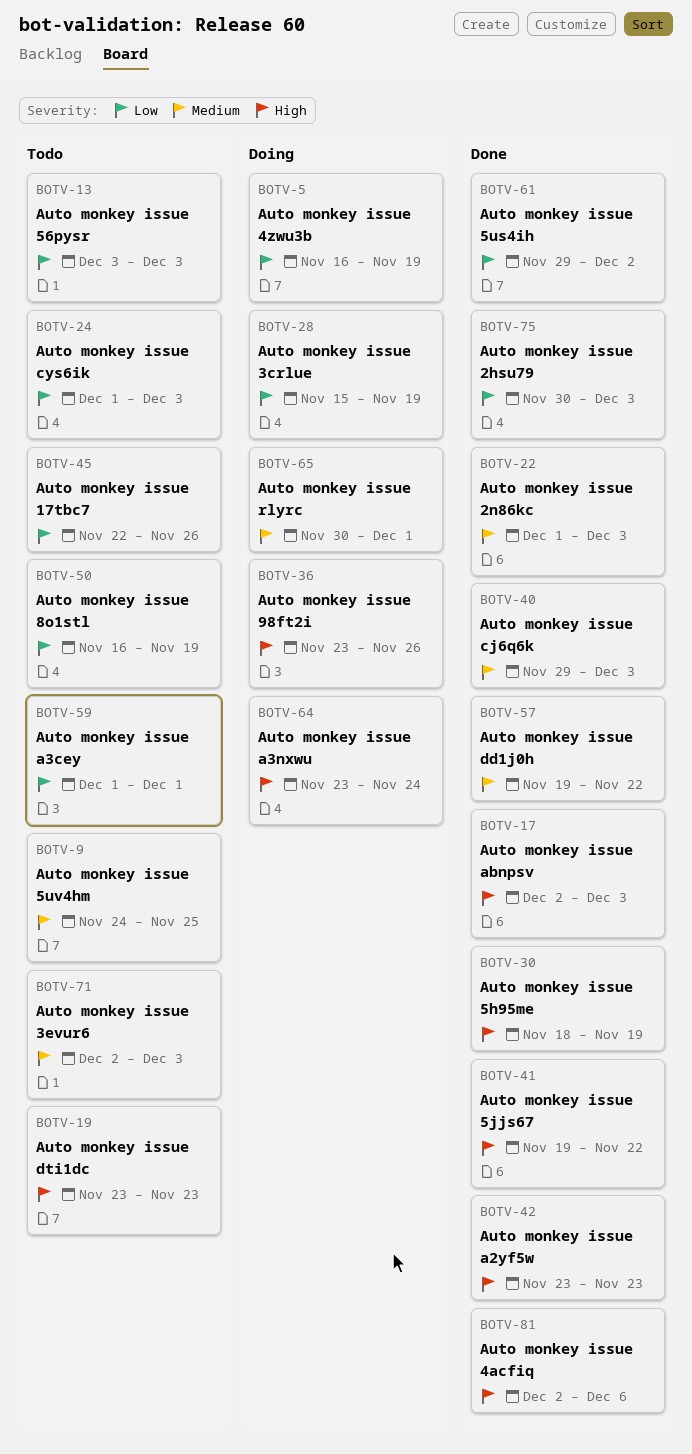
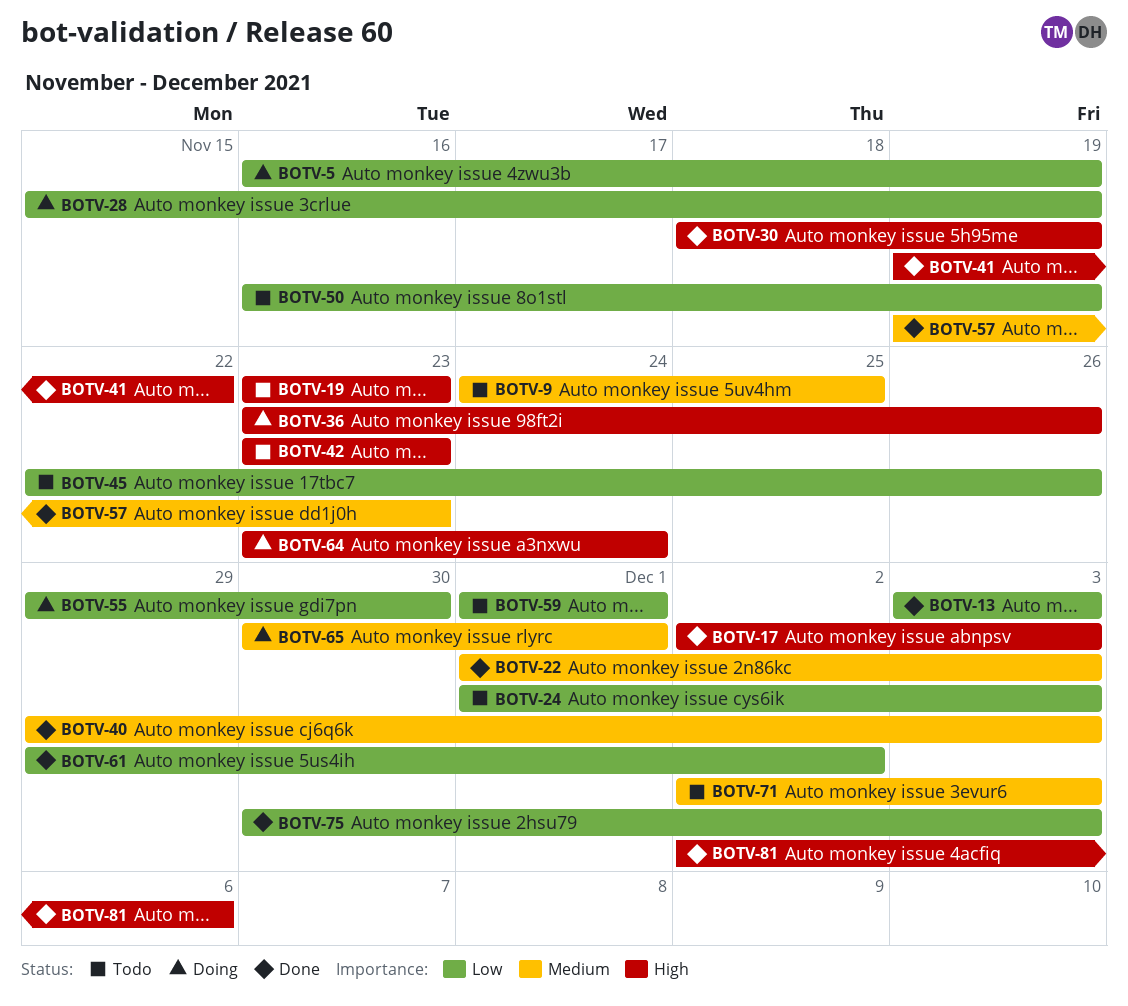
BOTV-13, status: Todo -> Done
BOTV-42, status: Done -> Todo
BOTV-55: none -> present
BOTV-57, due: Nov 22 -> Nov 23

